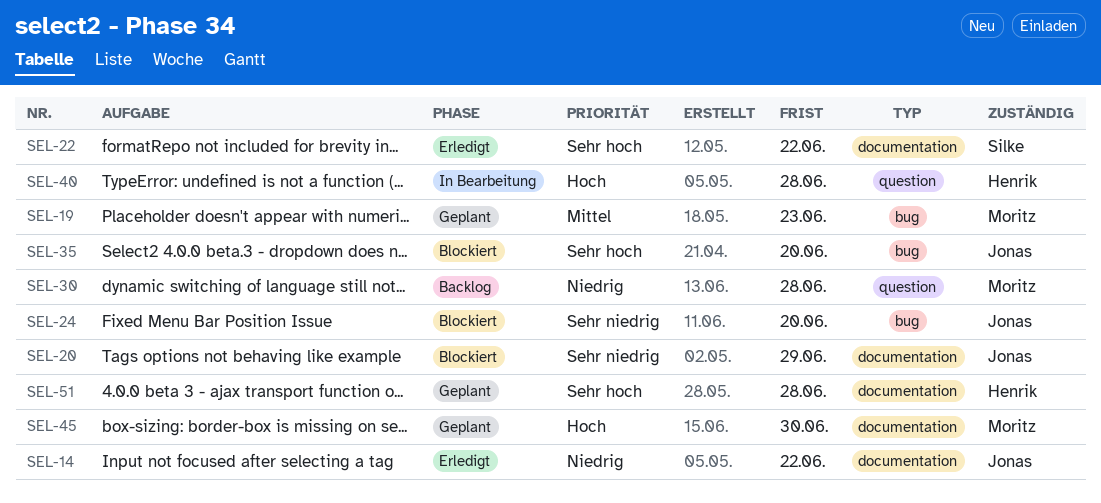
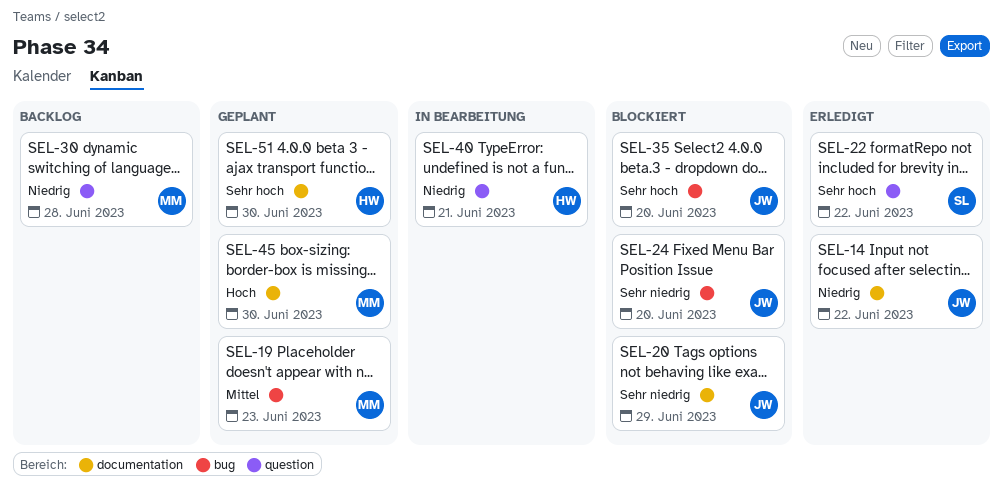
SEL-22, label: documentation -> question
SEL-40, priority: Hoch -> Niedrig
SEL-40, due: Jun 28 -> Jun 21
SEL-51, due: Jun 28 -> Jun 30

